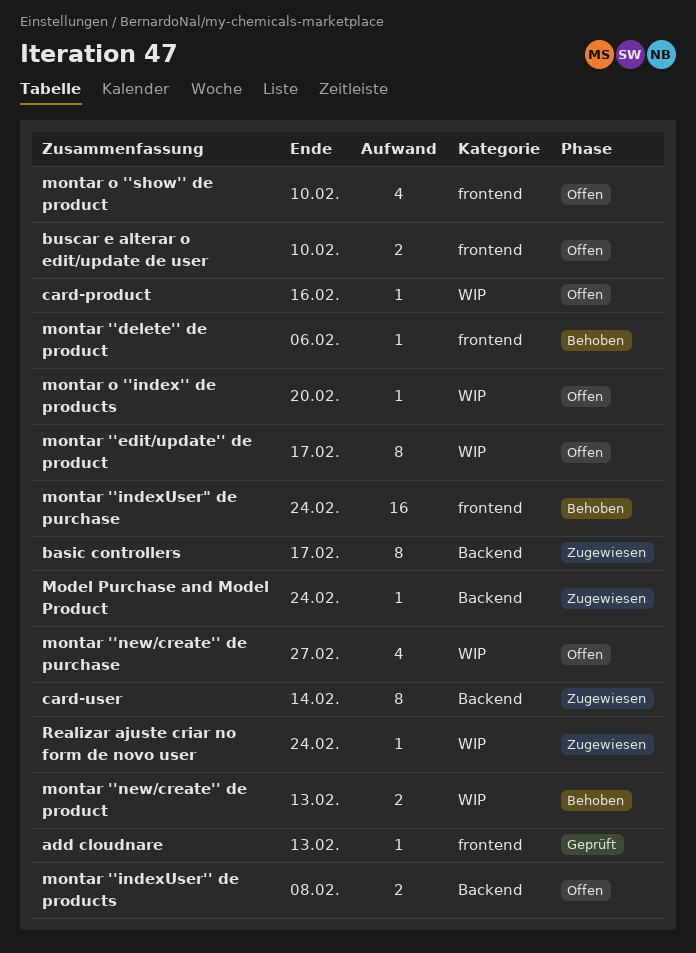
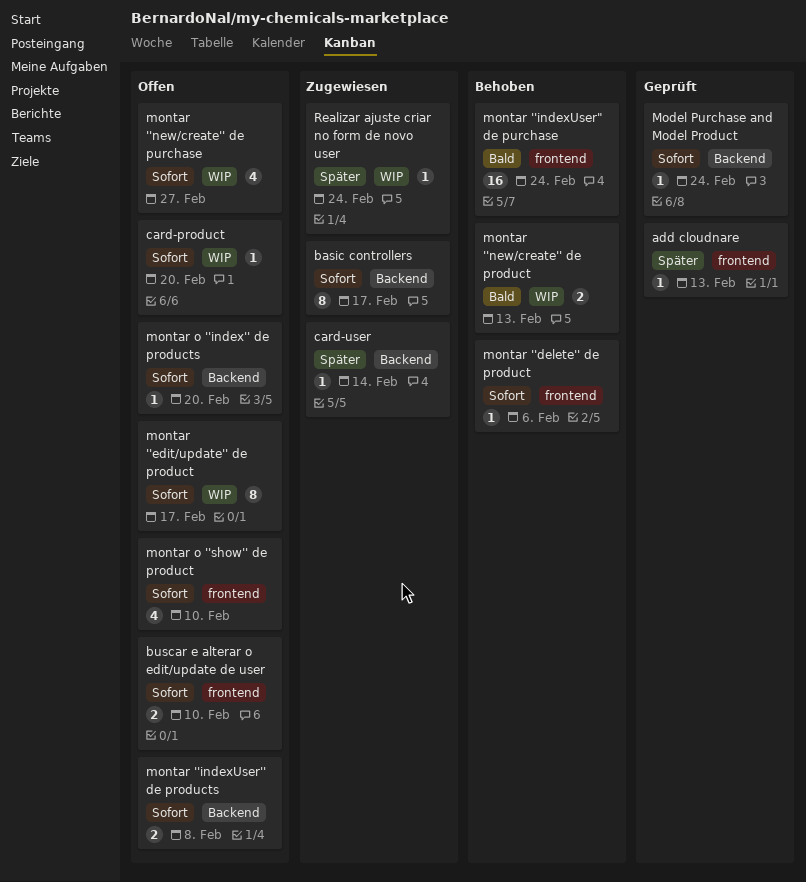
card-product, due: Feb 16 -> Feb 20
card-user, estimate: 8 -> 1
Model Purchase and Model Product, status: Zugewiesen -> Geprüft
montar o ''index'' de products, label: WIP -> Backend

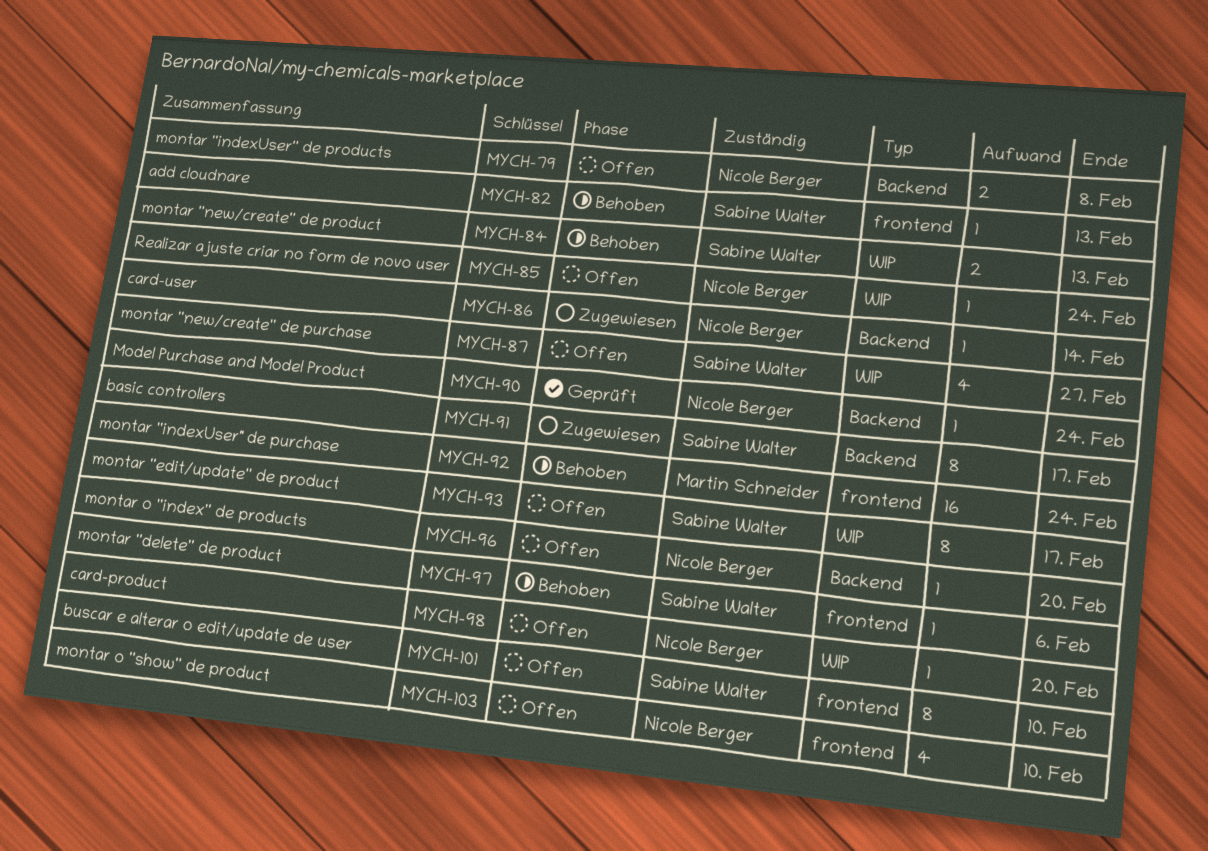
add cloudnare, status: Geprüft -> Behoben
buscar e alterar o edit/update de user, estimate: 2 -> 8
Realizar ajuste criar no form de novo user, status: Zugewiesen -> Offen

